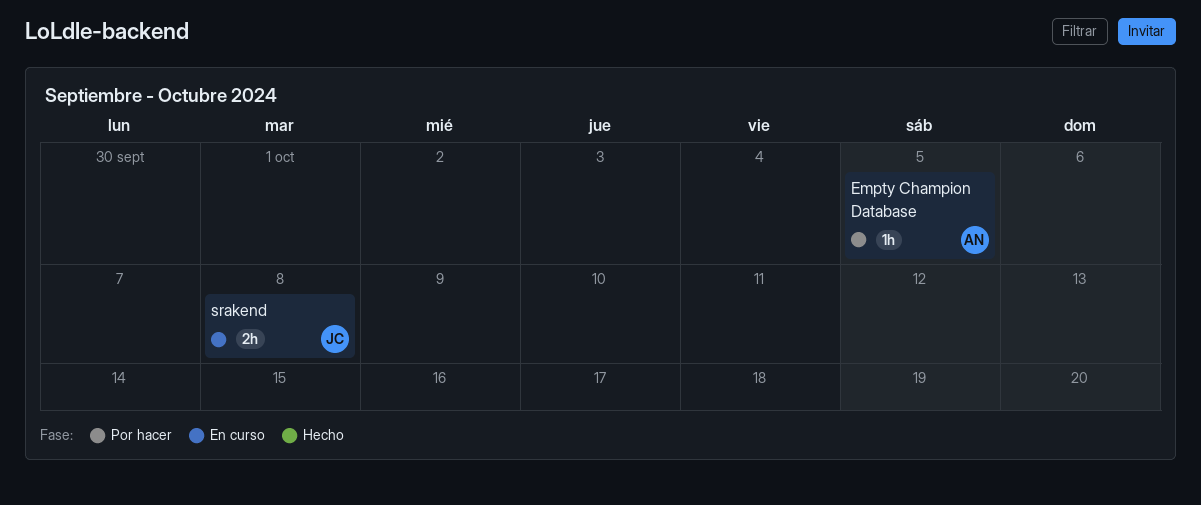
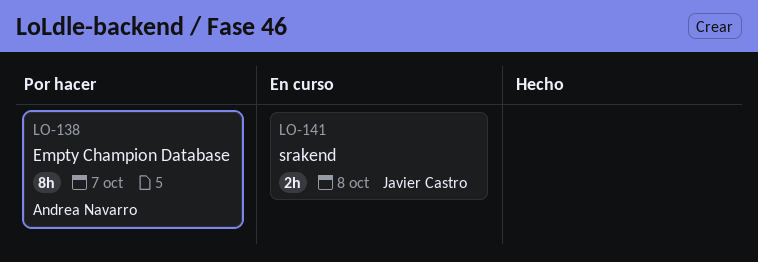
Empty Champion Database, estimate: 1h -> 8h
Empty Champion Database, due: Oct 5 -> Oct 7

